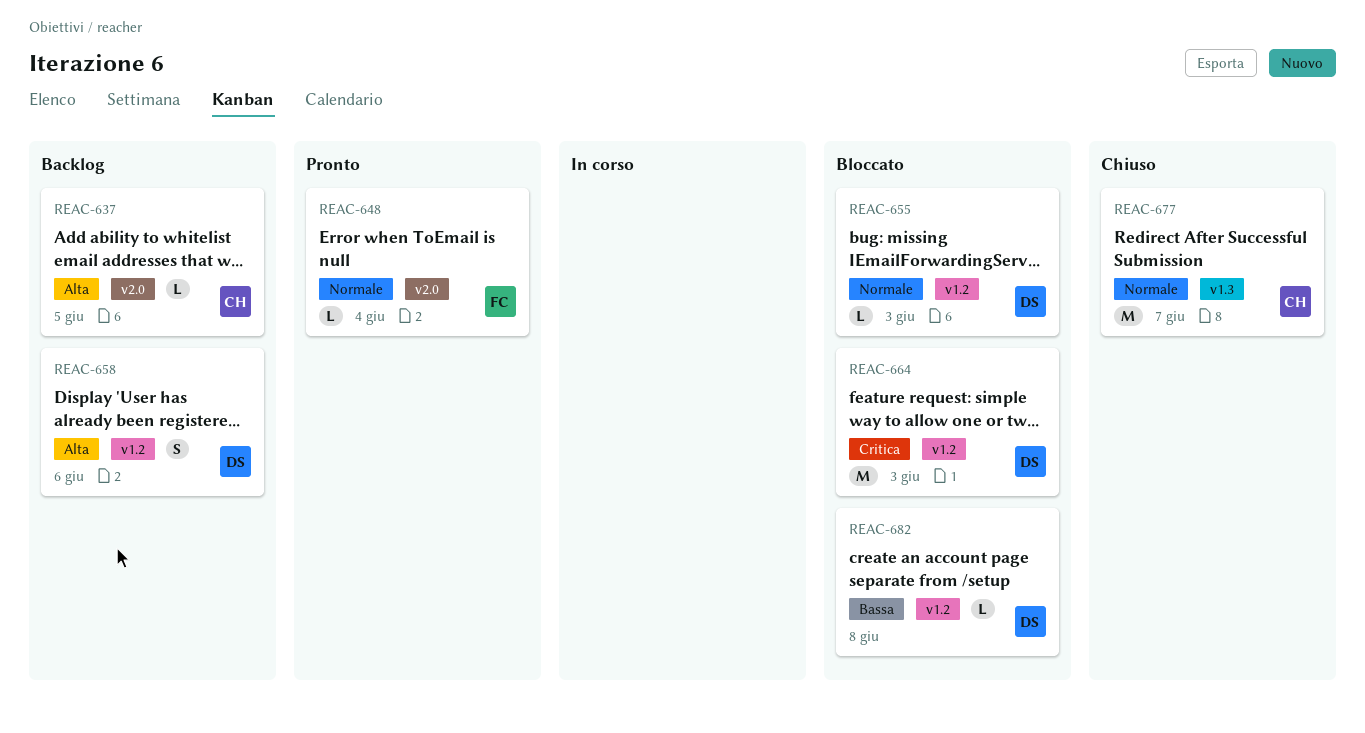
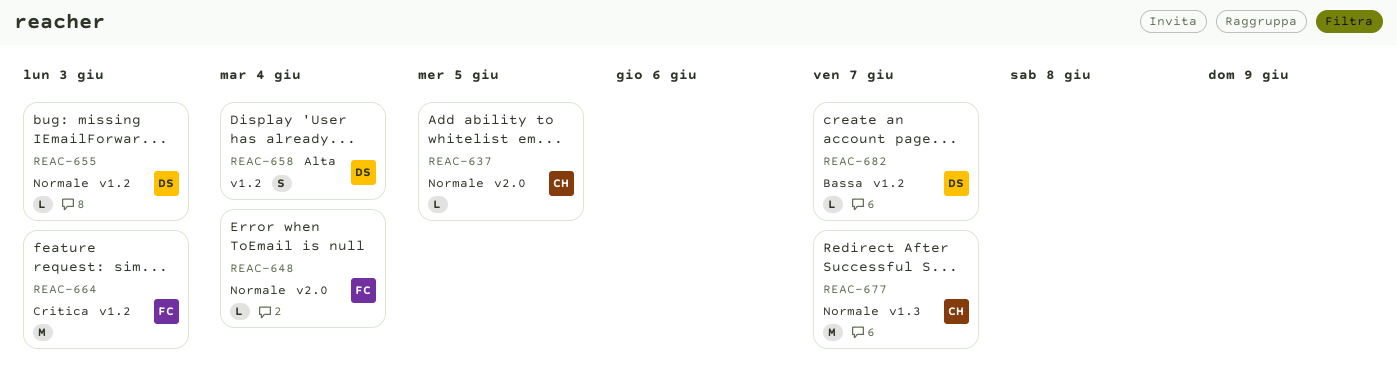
REAC-637, priority: Alta -> Normale
REAC-658, due: Jun 6 -> Jun 4
REAC-664, owner: DS -> FC
REAC-682, due: Jun 8 -> Jun 7

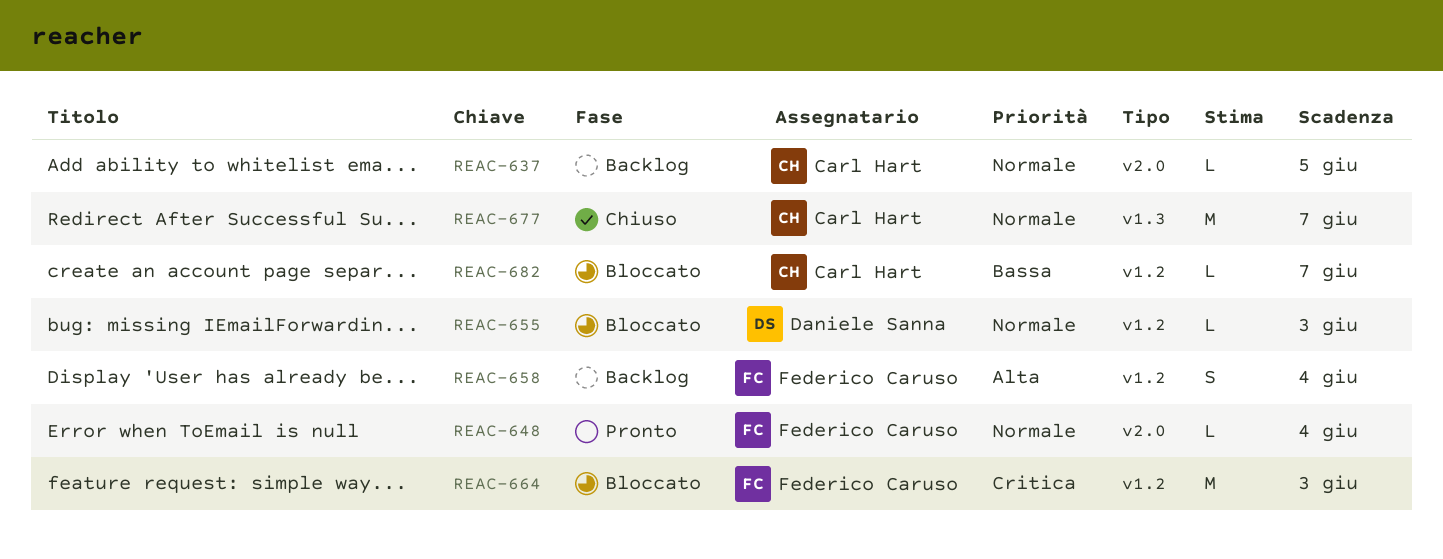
REAC-658, owner: Daniele Sanna -> Federico Caruso
REAC-682, owner: Daniele Sanna -> Carl Hart

